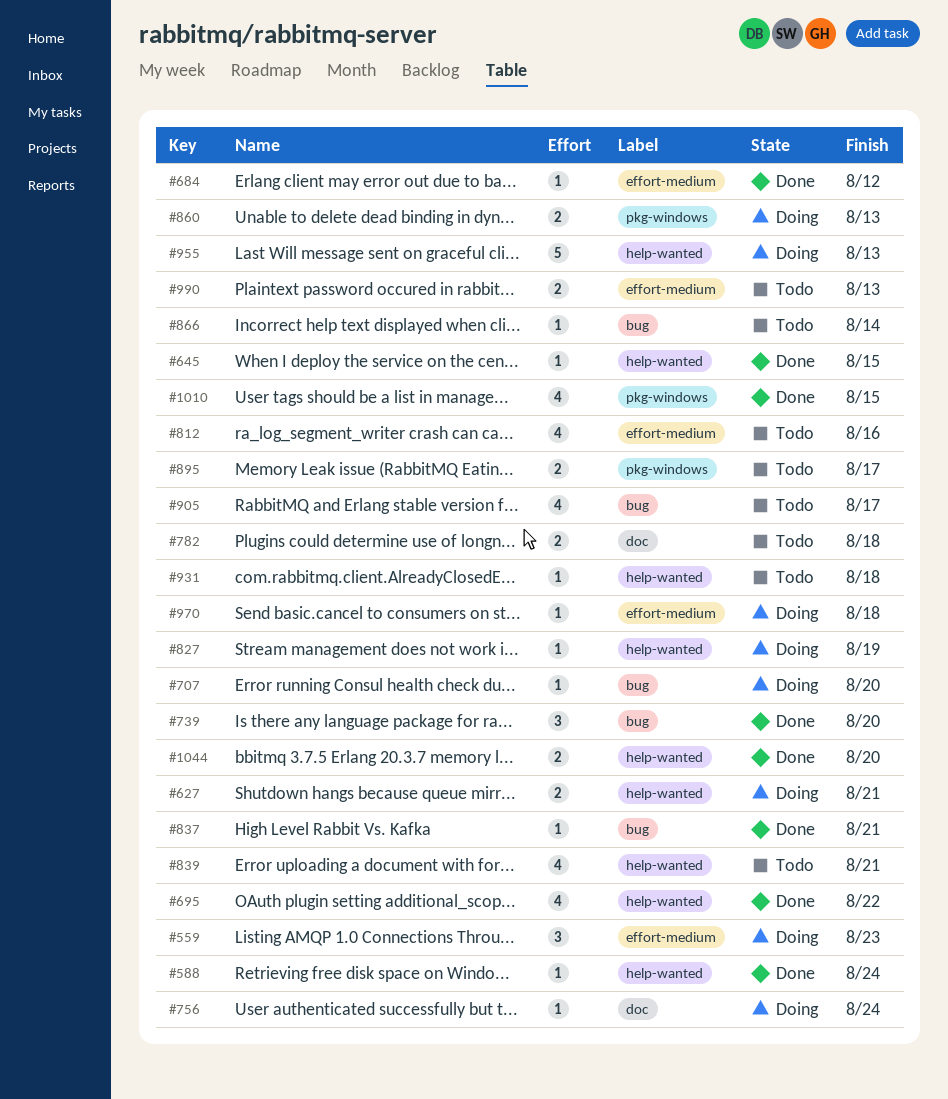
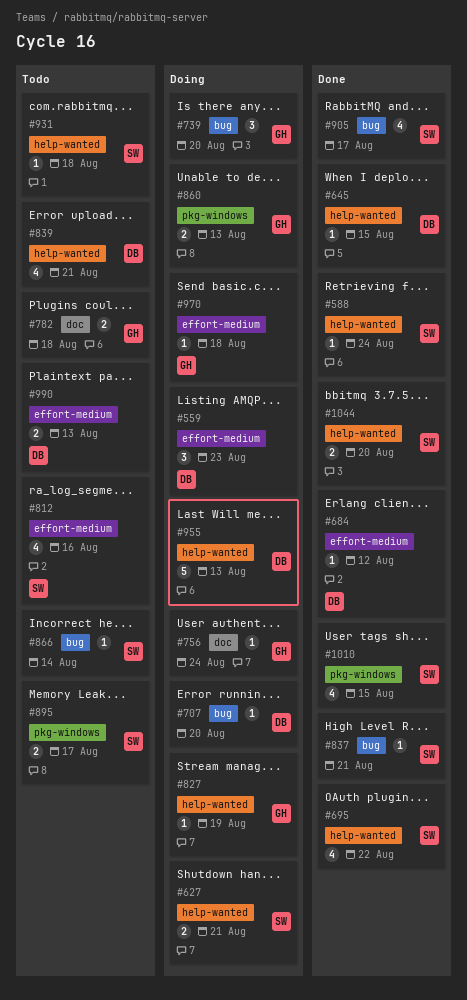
#739, status: Done -> Doing
#905, status: Todo -> Done

